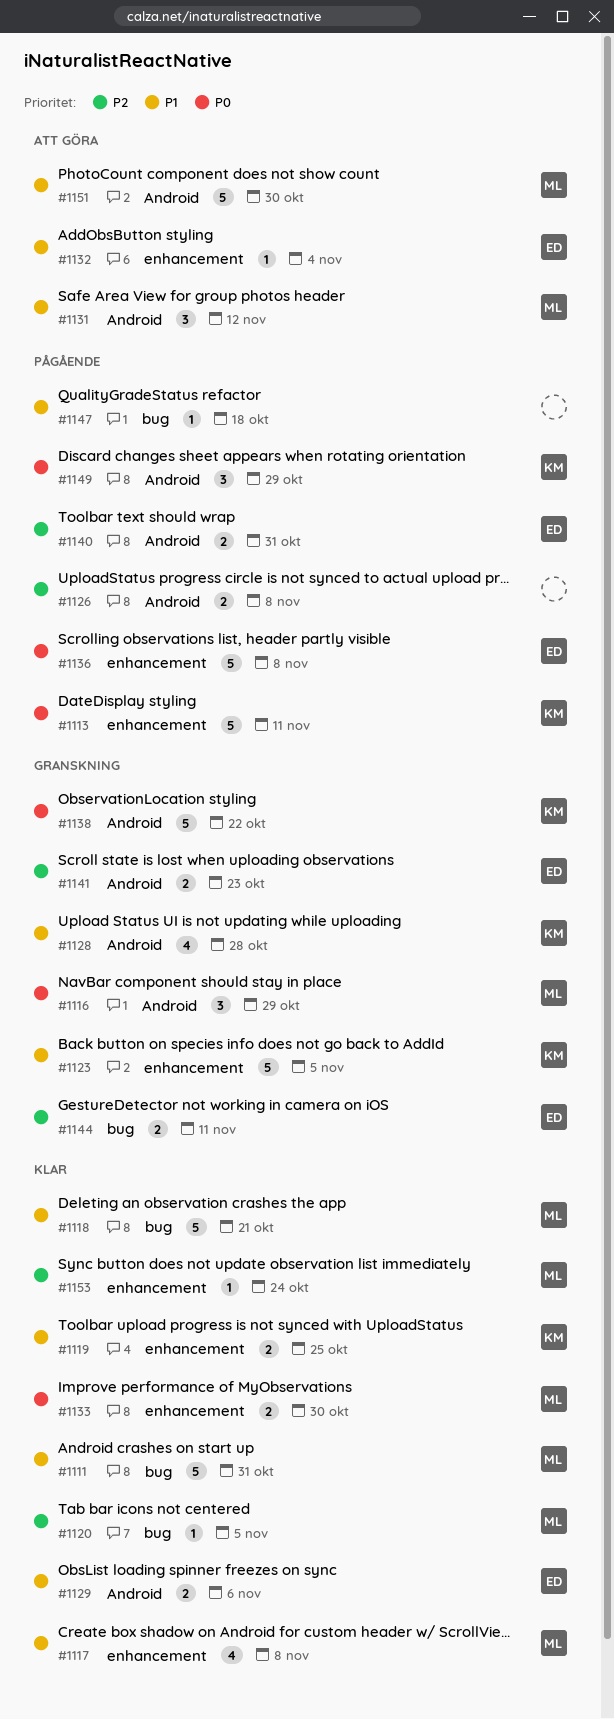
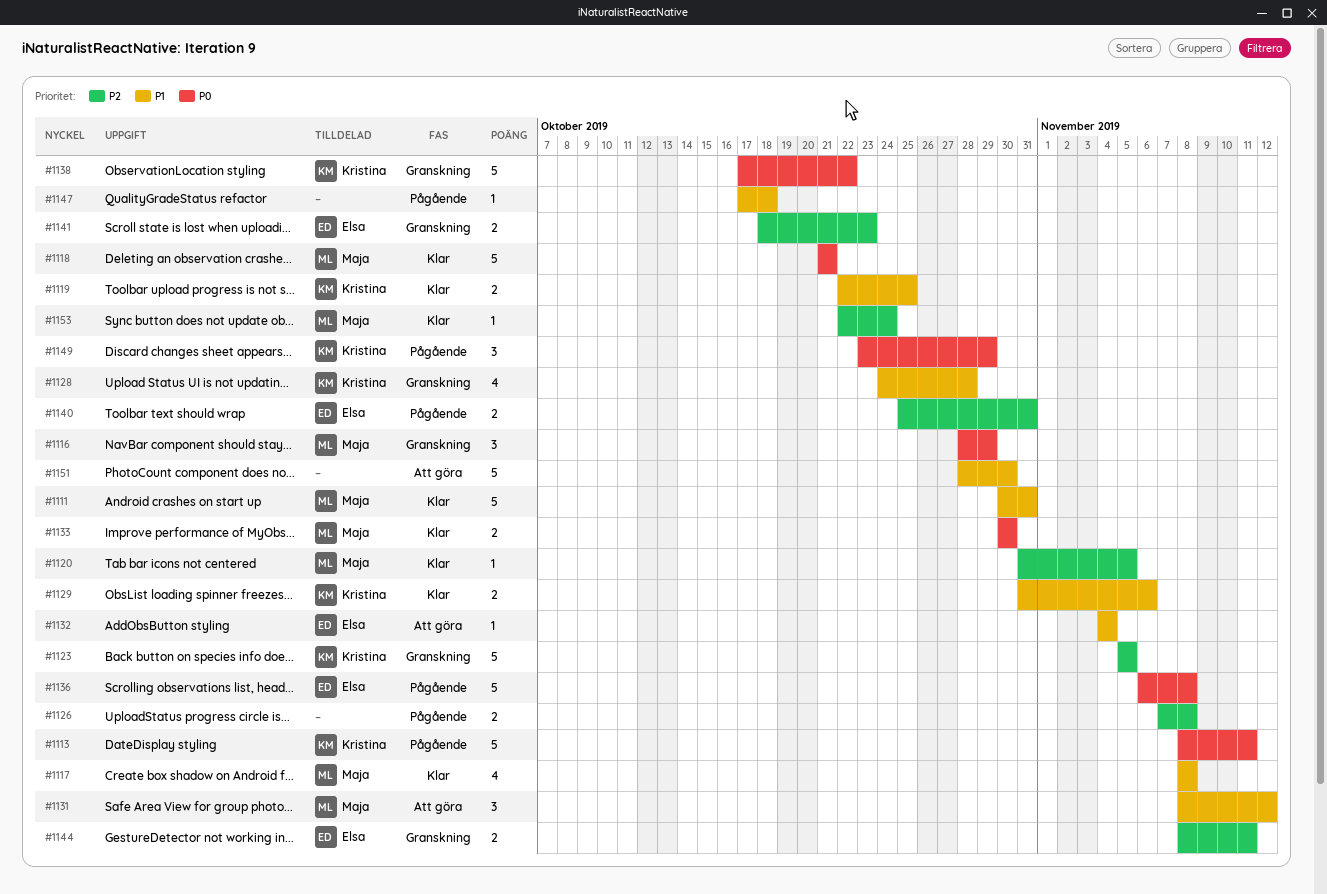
#1118, priority: P1 -> P0
#1123, priority: P1 -> P2
#1129, owner: Elsa -> Kristina
#1151, owner: Maja -> none

